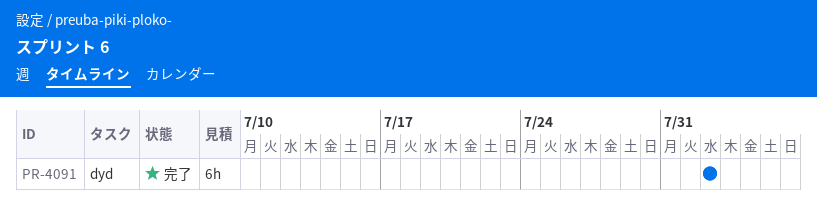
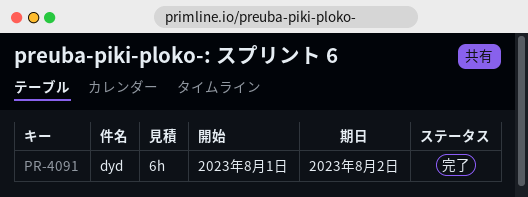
PR-4091, start: Aug 2 -> Aug 1

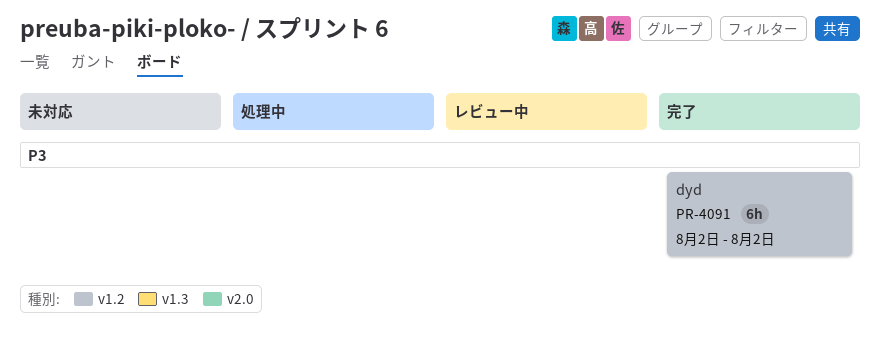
PR-4091, start: Aug 1 -> Aug 2

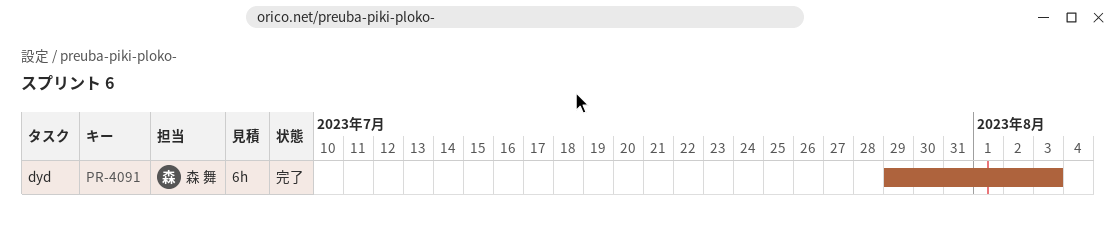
PR-4091, start: Aug 2 -> Jul 29
PR-4091, due: Aug 2 -> Aug 3

